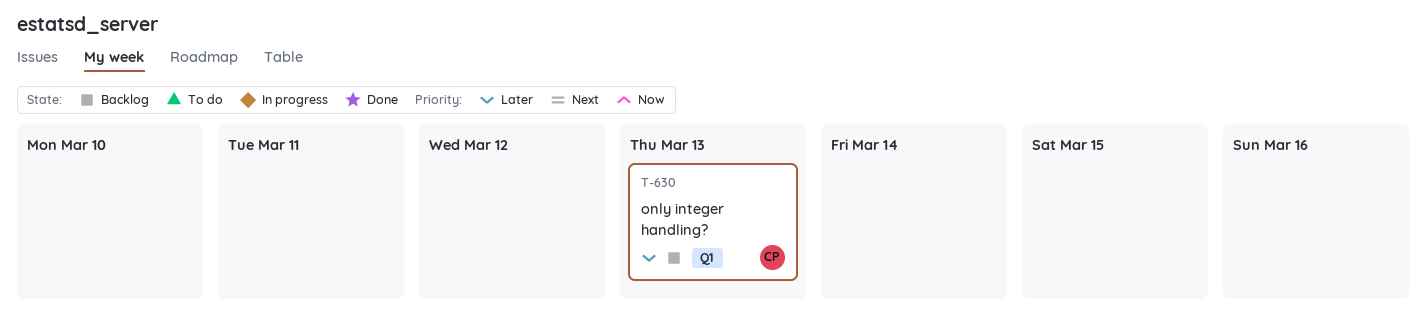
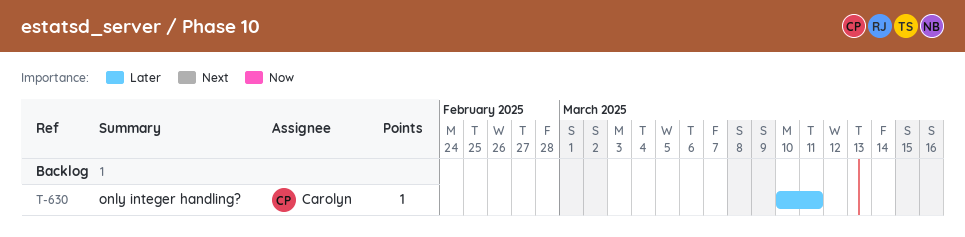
T-630, due: Mar 13 -> Mar 11

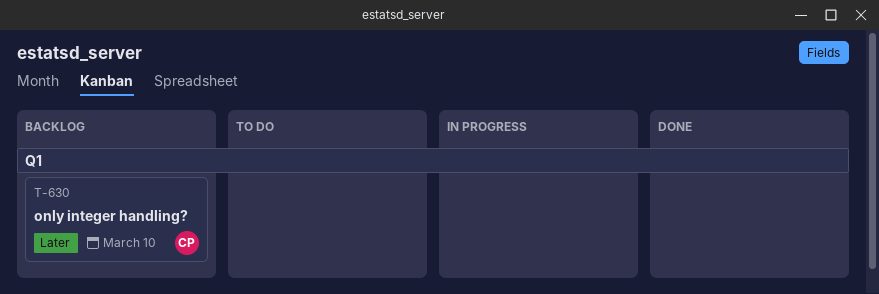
T-630, due: Mar 11 -> Mar 10

